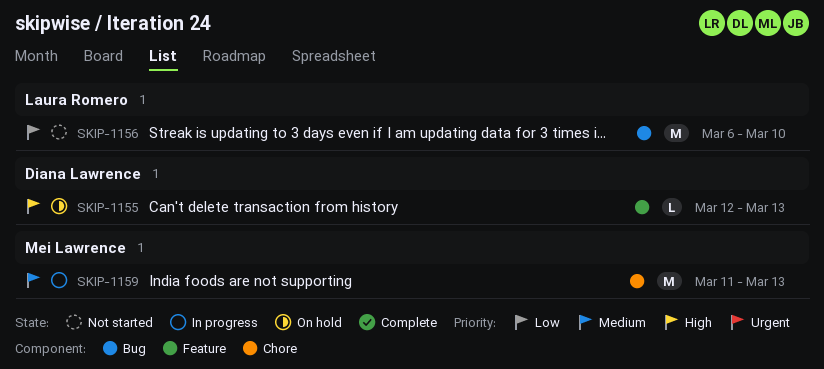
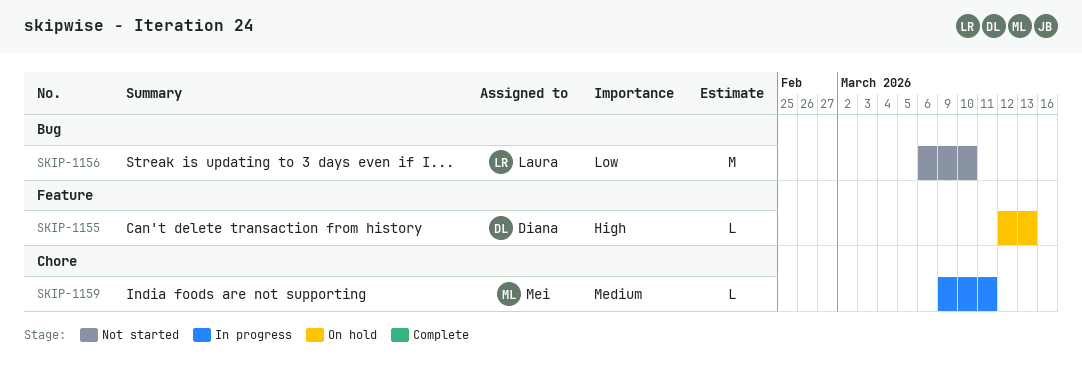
SKIP-1159, estimate: M -> L
SKIP-1159, start: Mar 11 -> Mar 9
SKIP-1159, due: Mar 13 -> Mar 11

